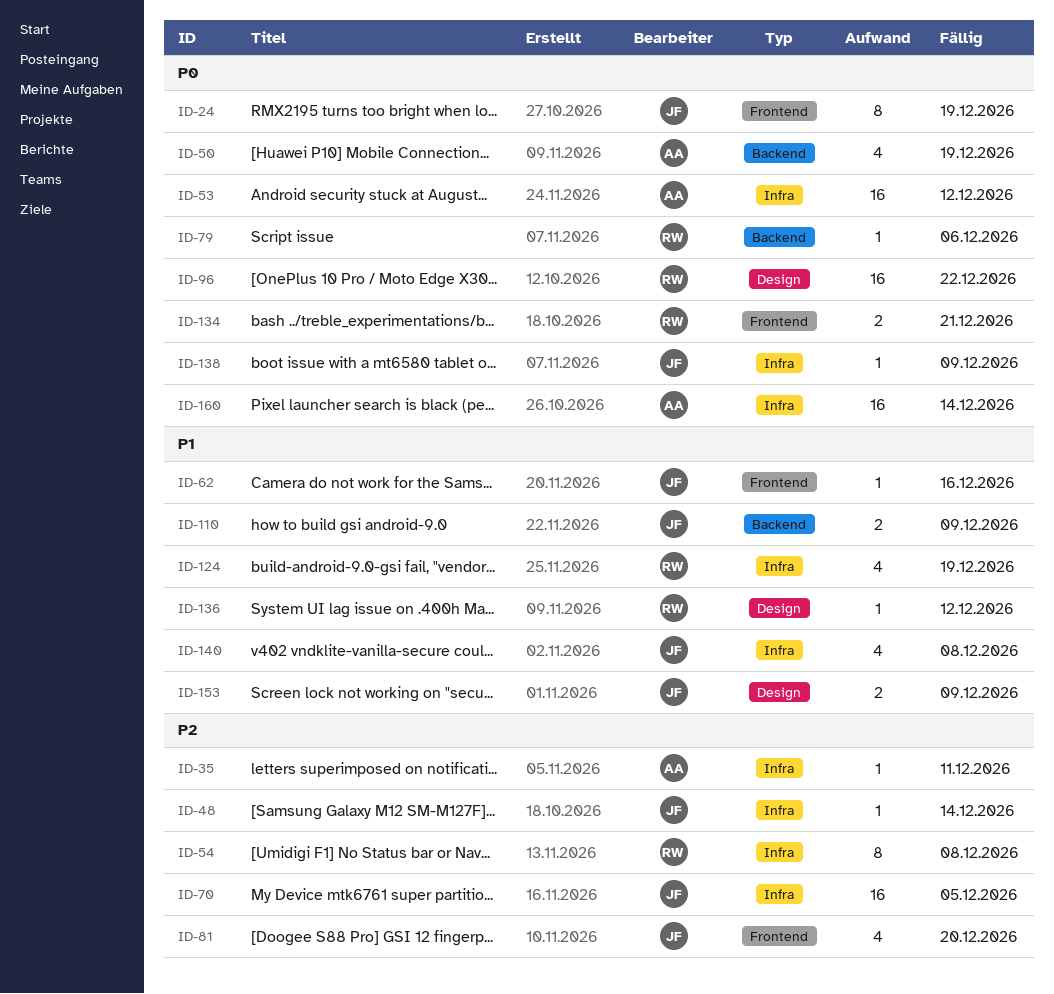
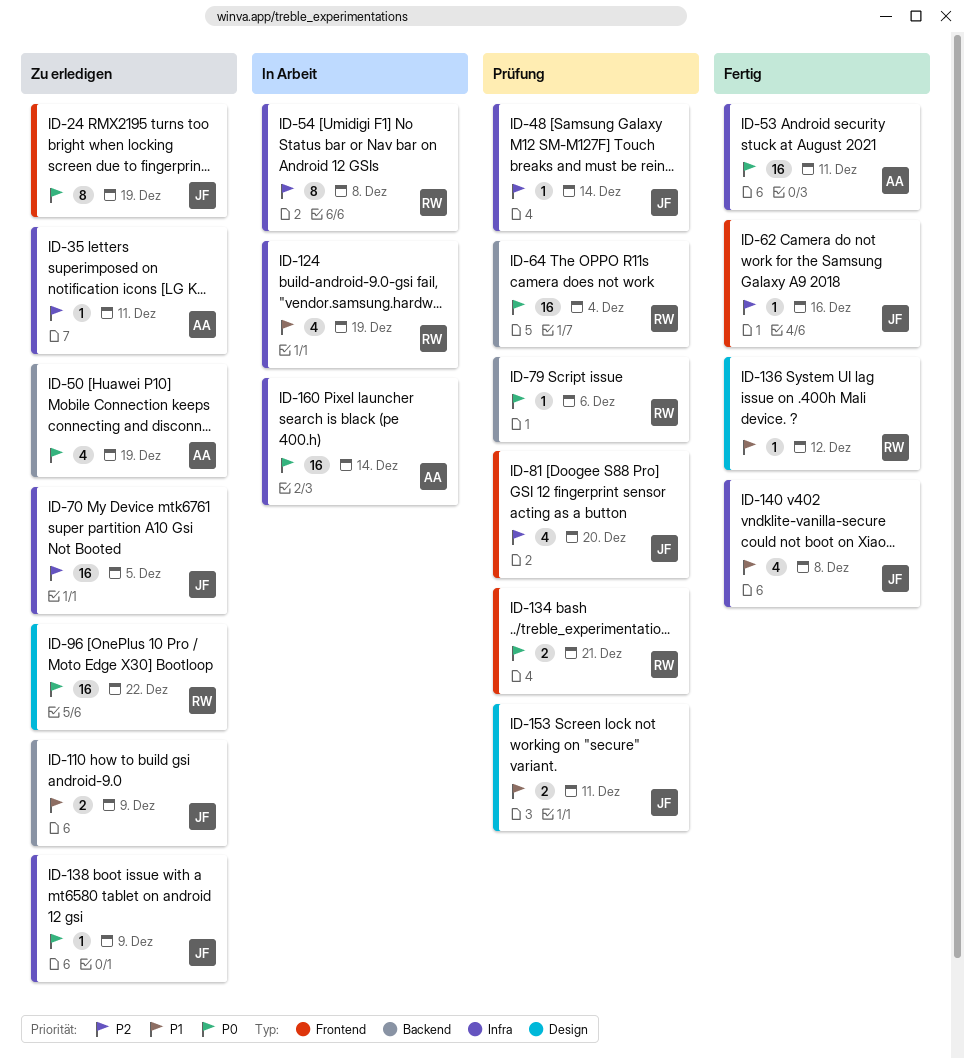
ID-53, due: Dec 12 -> Dec 11
ID-62, priority: P1 -> P2
ID-64: none -> present
ID-153, due: Dec 9 -> Dec 11

